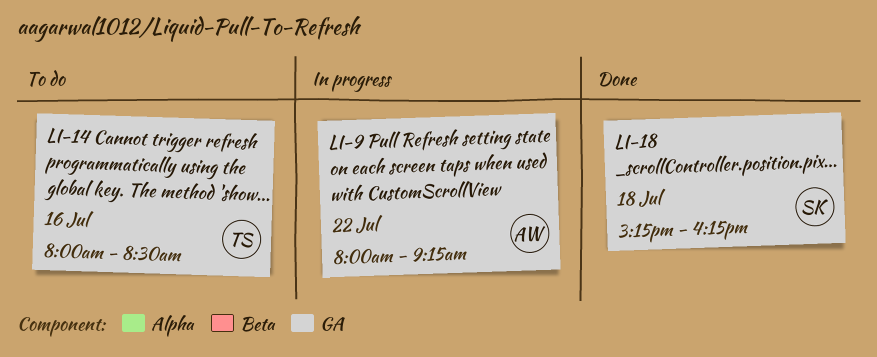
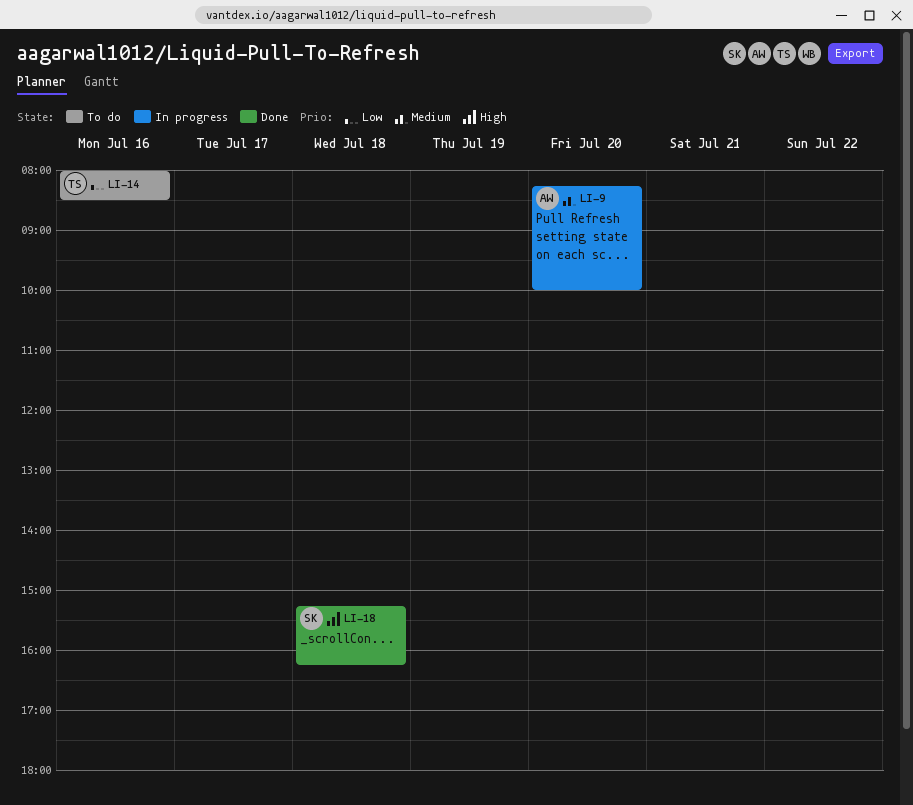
LI-9, day: Jul 22 -> Jul 20
LI-9, begins: 08:00 -> 08:15
LI-9, ends: 09:15 -> 10:00

